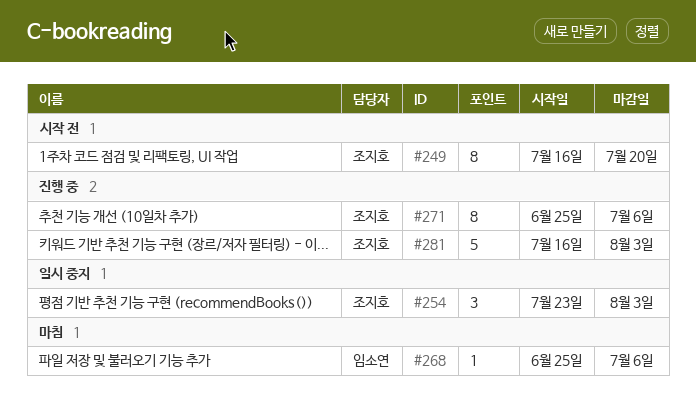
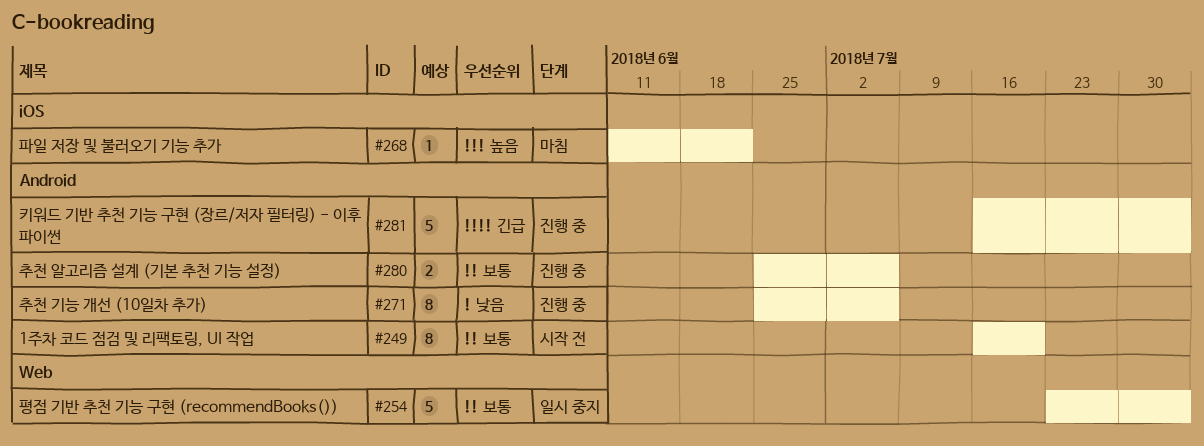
#254, estimate: 3 -> 5
#268, start: Jun 25 -> Jun 11
#268, due: Jul 6 -> Jun 22
#280: none -> present

